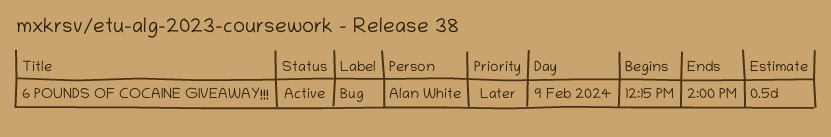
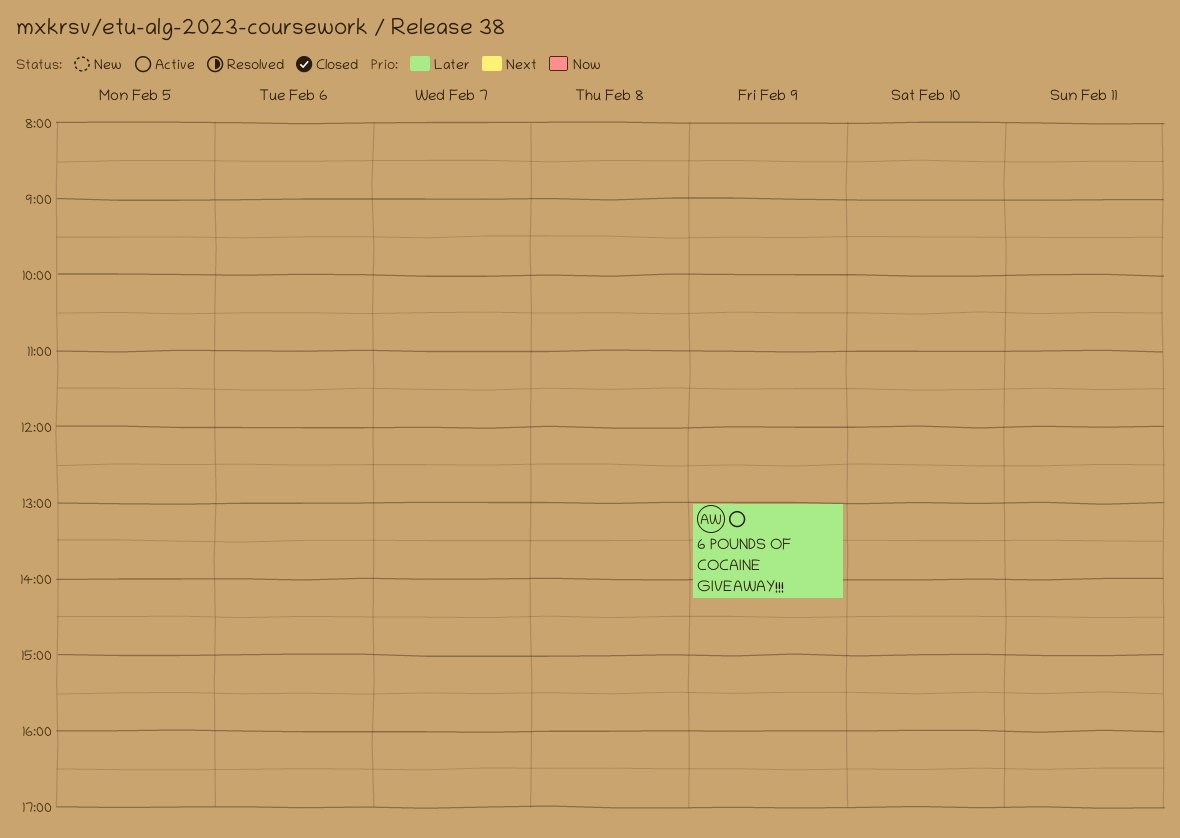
6 POUNDS OF COCAINE GIVEAWAY!!!, begins: 12:15 -> 13:00
6 POUNDS OF COCAINE GIVEAWAY!!!, ends: 14:00 -> 14:15

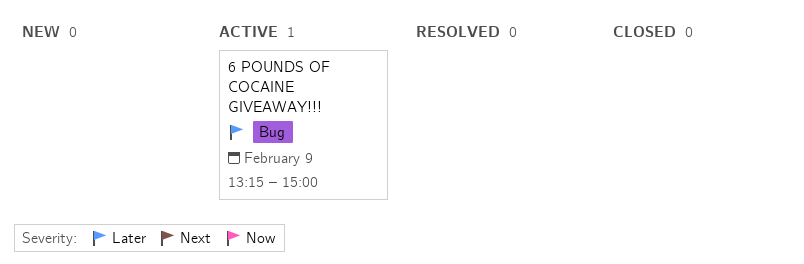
6 POUNDS OF COCAINE GIVEAWAY!!!, begins: 13:00 -> 13:15
6 POUNDS OF COCAINE GIVEAWAY!!!, ends: 14:15 -> 15:00

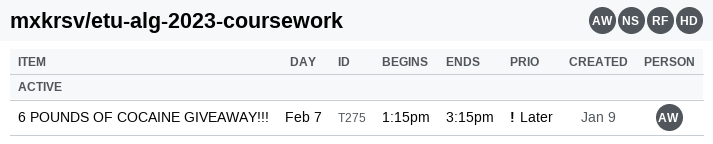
6 POUNDS OF COCAINE GIVEAWAY!!!, day: Feb 9 -> Feb 7
6 POUNDS OF COCAINE GIVEAWAY!!!, ends: 15:00 -> 15:15

